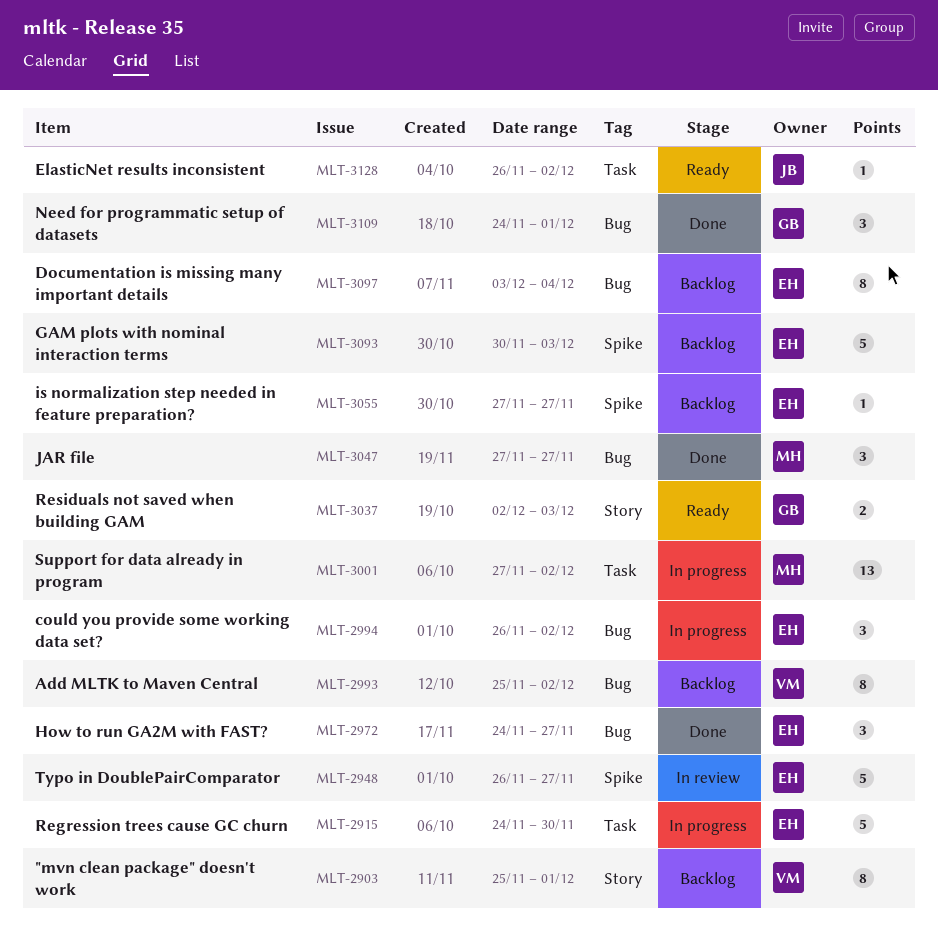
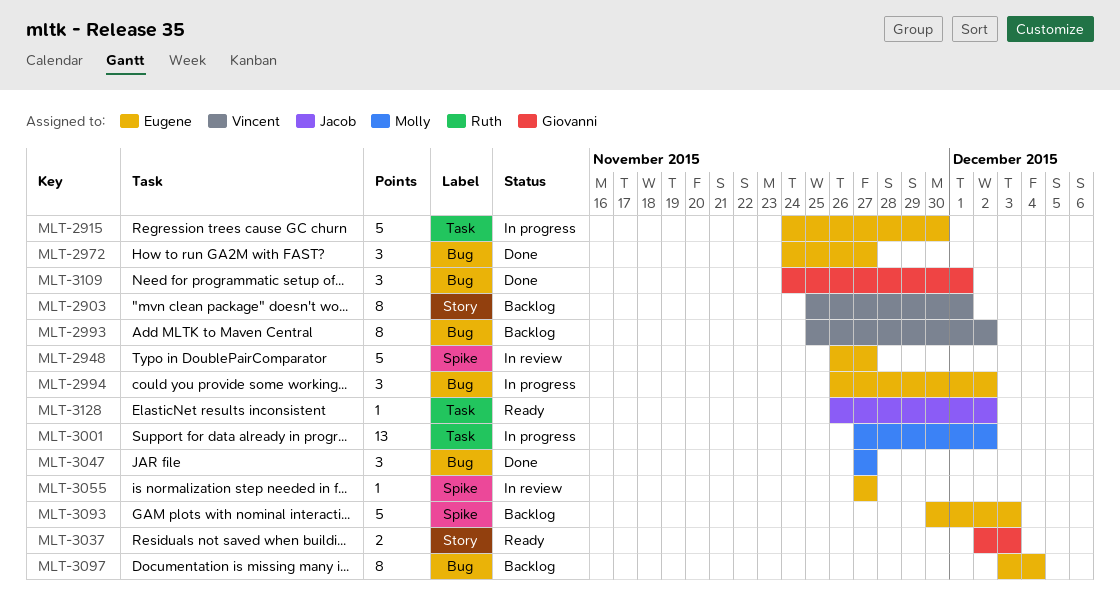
MLT-3055, status: Backlog -> In review

